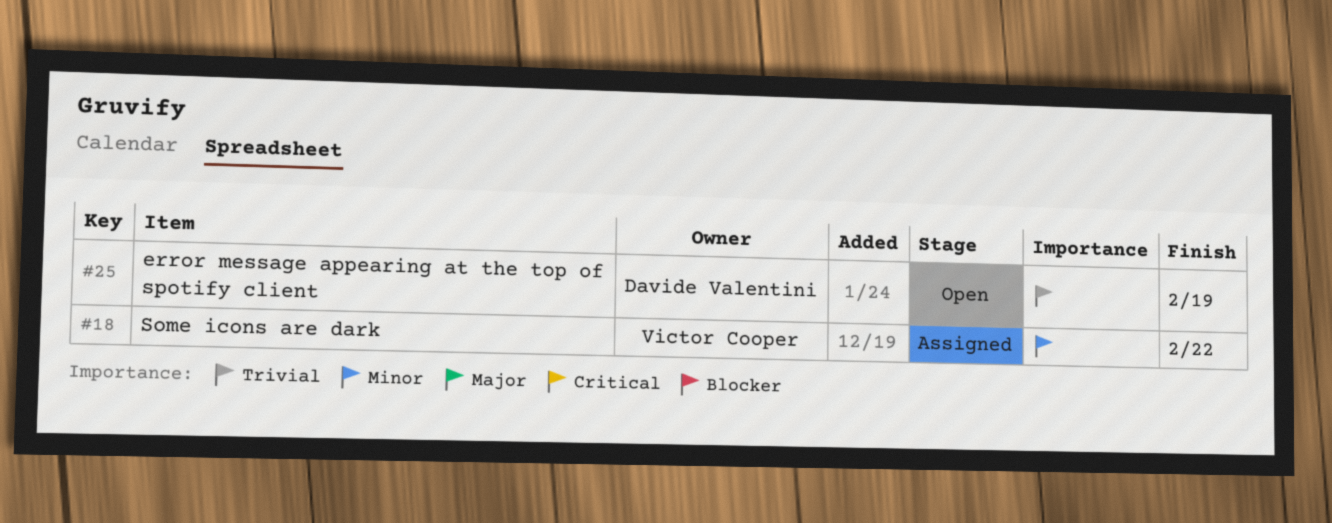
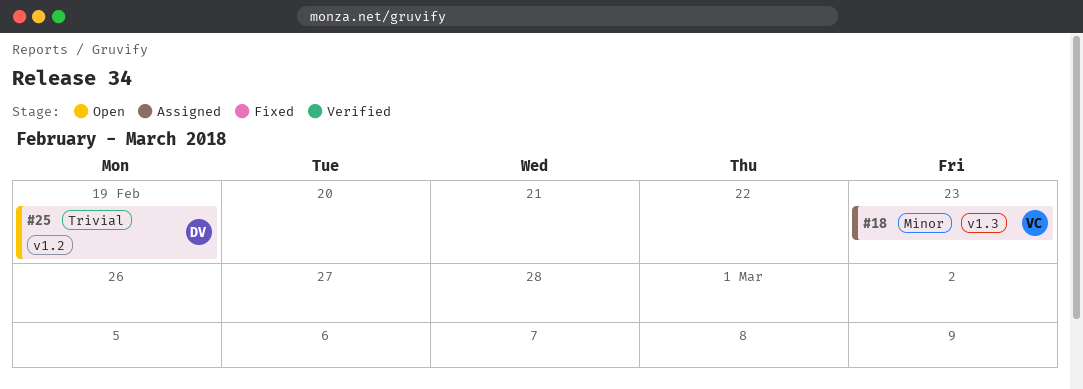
#18, due: Feb 22 -> Feb 23

